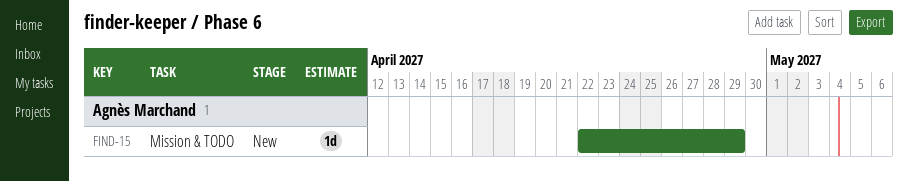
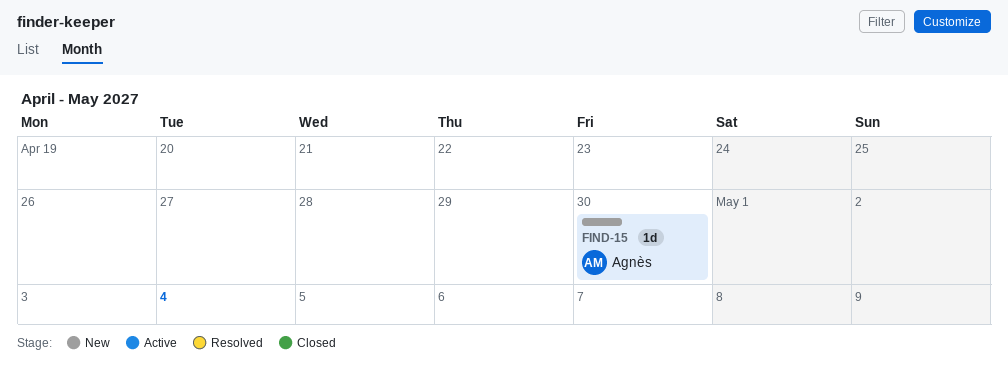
FIND-15, due: Apr 29 -> Apr 30

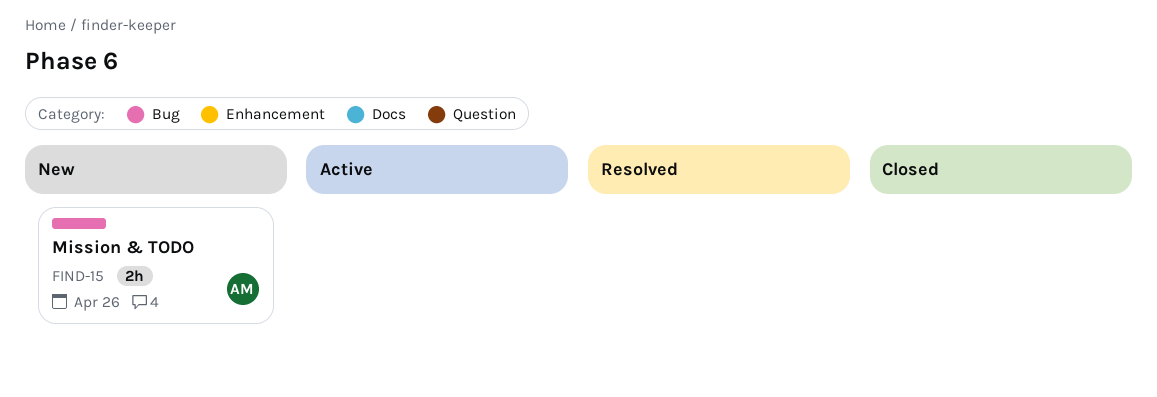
FIND-15, estimate: 1d -> 2h
FIND-15, due: Apr 30 -> Apr 26

